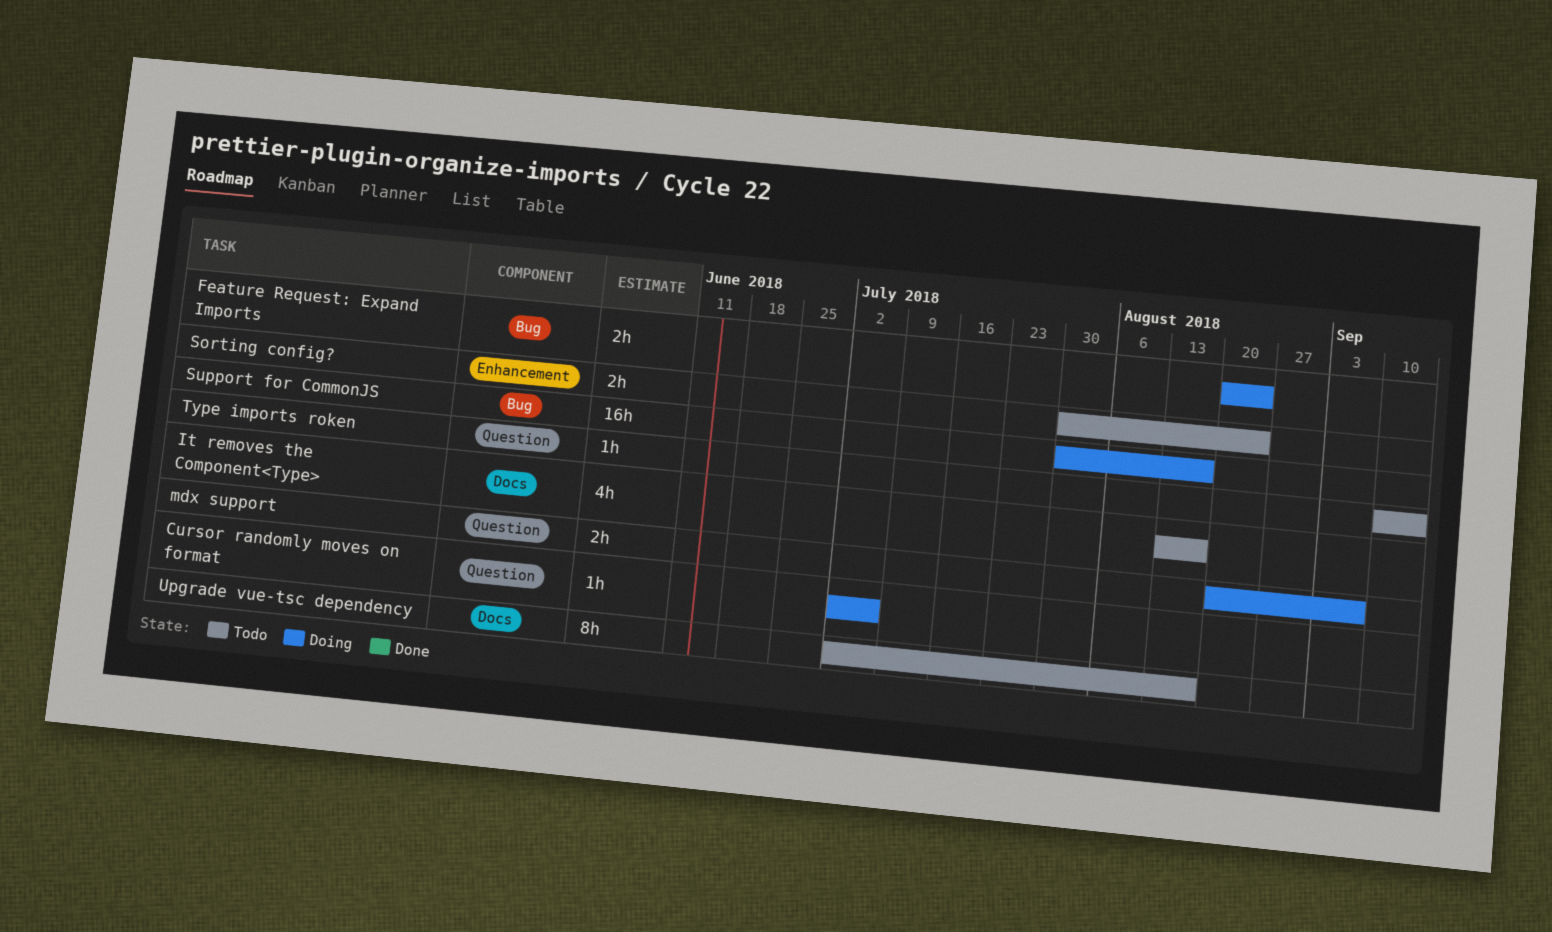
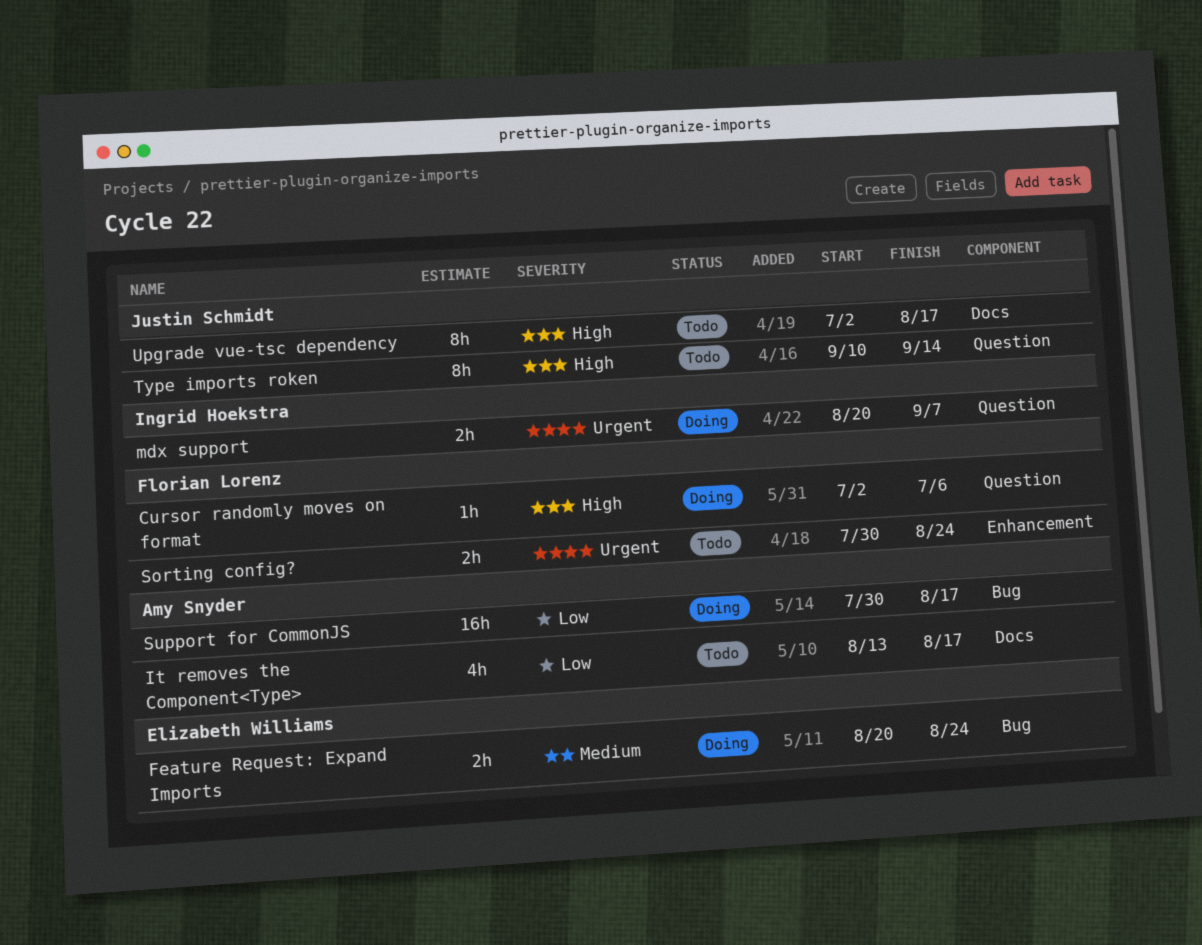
Type imports roken, estimate: 1h -> 8h

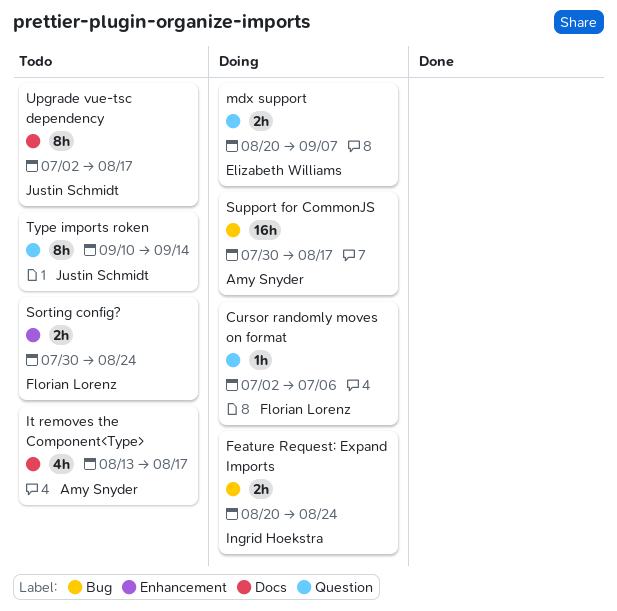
Feature Request: Expand Imports, owner: Elizabeth Williams -> Ingrid Hoekstra
mdx support, owner: Ingrid Hoekstra -> Elizabeth Williams

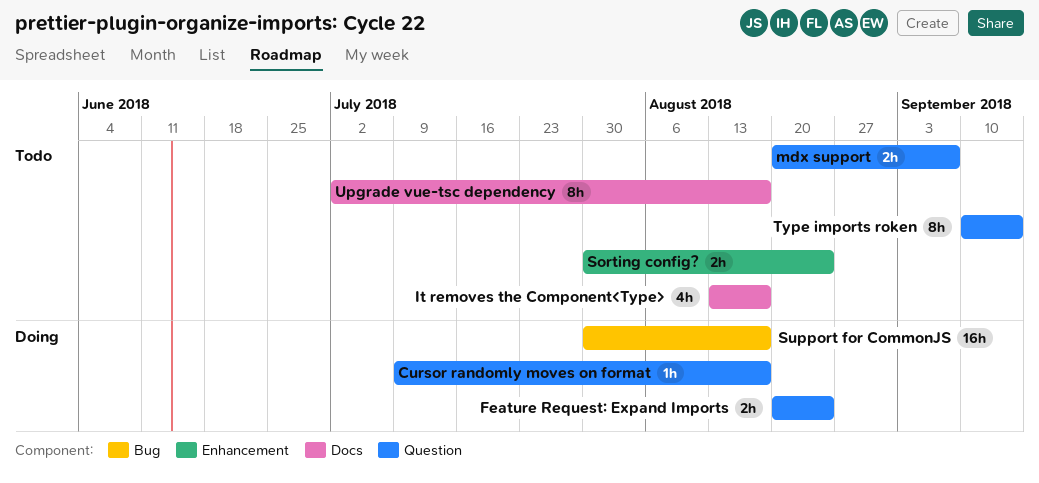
Cursor randomly moves on format, start: Jul 2 -> Jul 9
Cursor randomly moves on format, due: Jul 6 -> Aug 17
Feature Request: Expand Imports, label: Bug -> Question
mdx support, status: Doing -> Todo

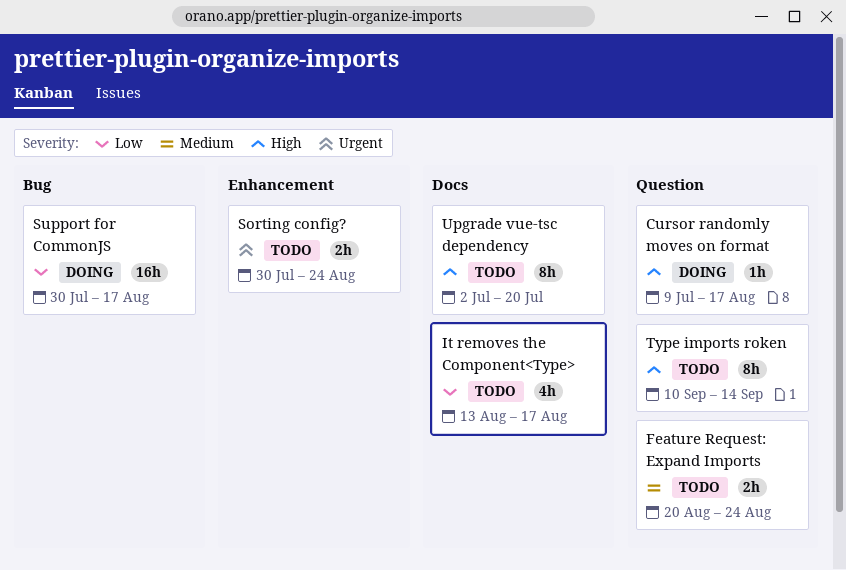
Feature Request: Expand Imports, status: Doing -> Todo
mdx support: present -> none
Upgrade vue-tsc dependency, due: Aug 17 -> Jul 20

